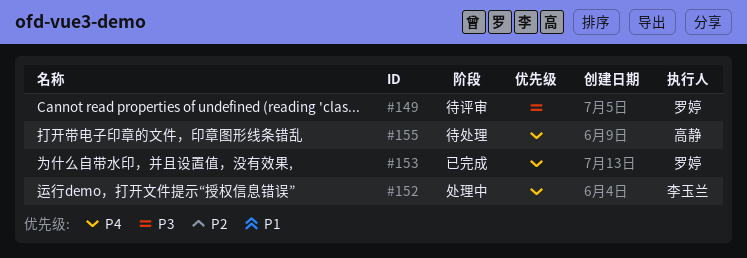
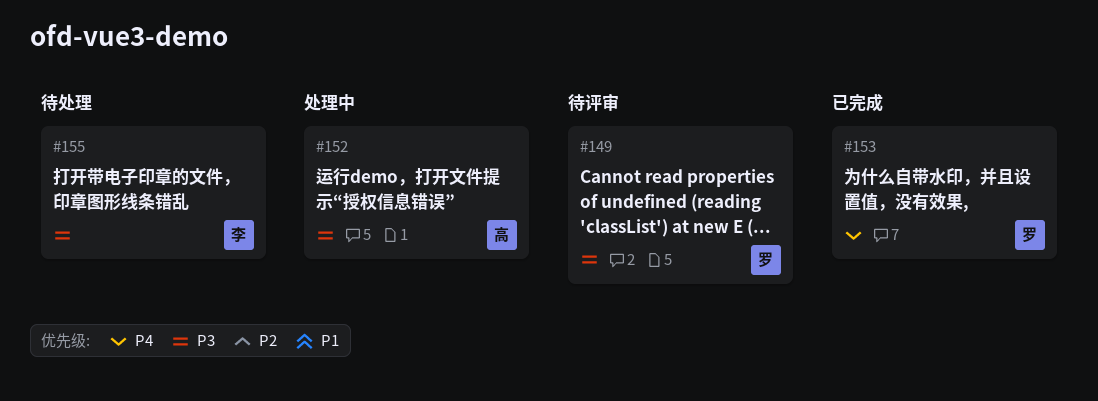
#152, owner: 李玉兰 -> 高静
#152, priority: P4 -> P3
#155, owner: 高静 -> 李玉兰
#155, priority: P4 -> P3

